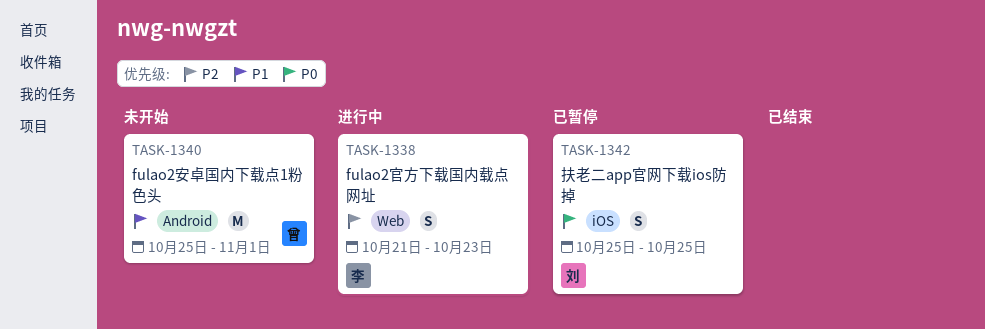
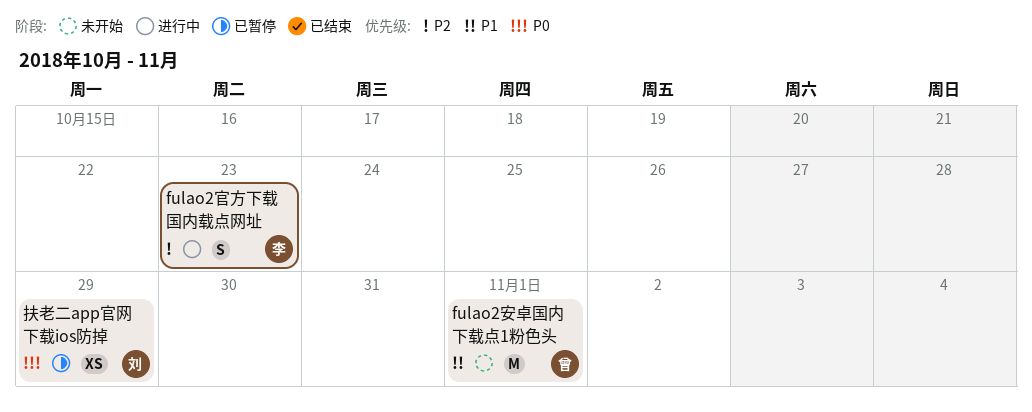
扶老二app官网下载ios防掉, estimate: S -> XS
扶老二app官网下载ios防掉, due: Oct 25 -> Oct 29

